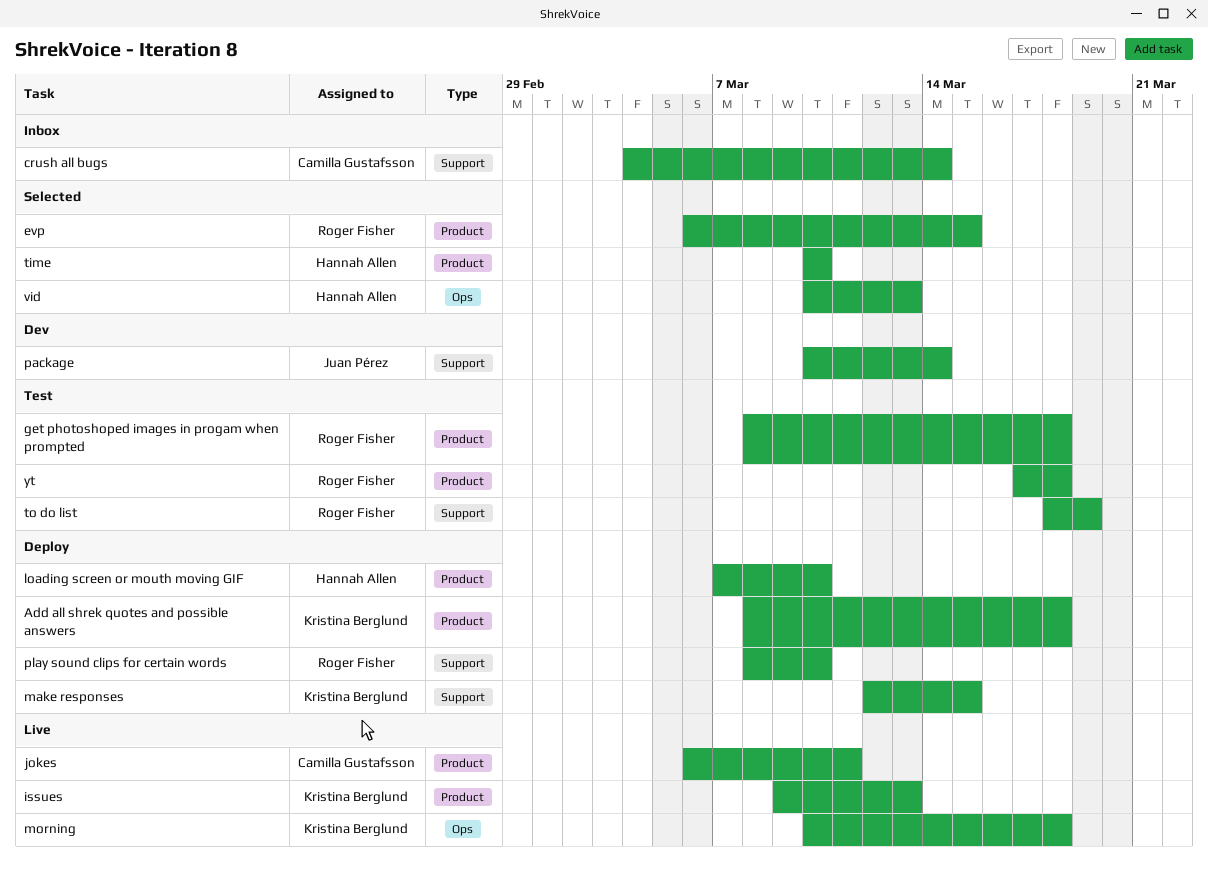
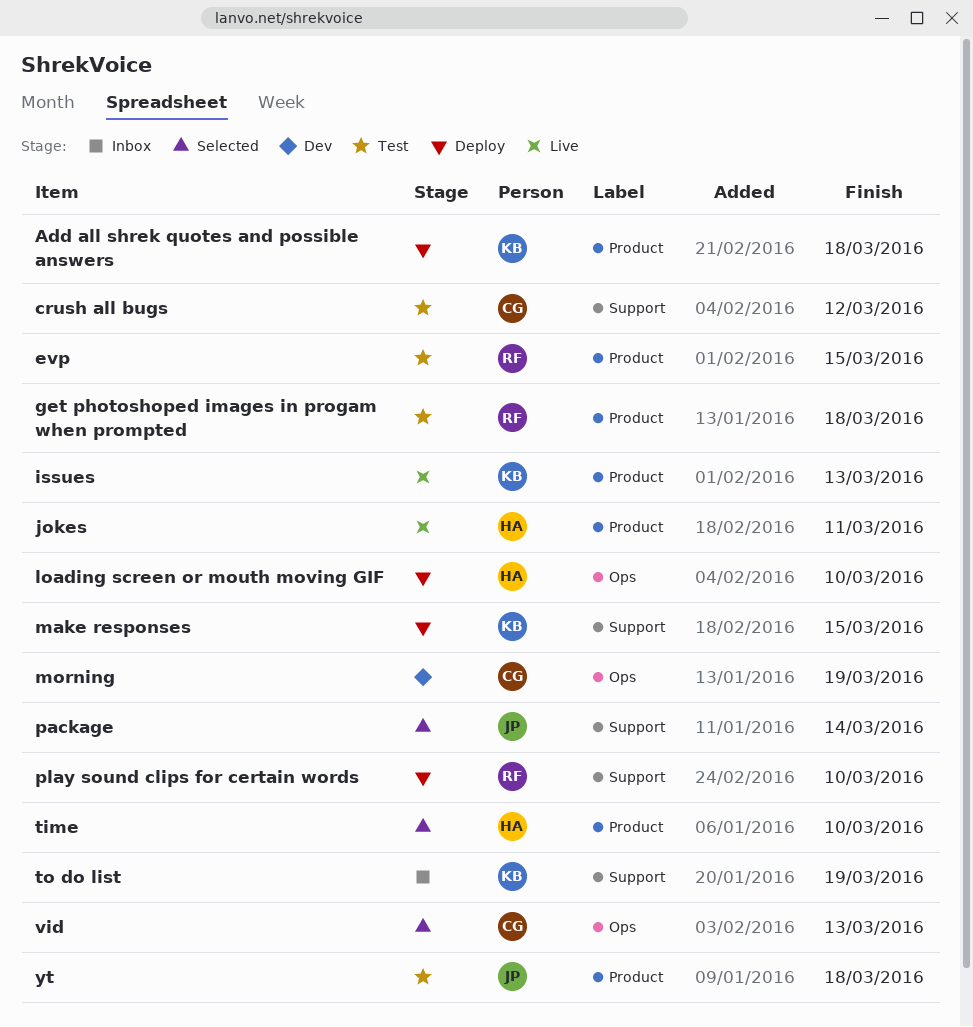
crush all bugs, status: Inbox -> Test
crush all bugs, due: Mar 14 -> Mar 12
evp, status: Selected -> Test
jokes, owner: Camilla Gustafsson -> Hannah Allen
loading screen or mouth moving GIF, label: Product -> Ops
morning, status: Live -> Dev
morning, owner: Kristina Berglund -> Camilla Gustafsson
morning, due: Mar 18 -> Mar 19
package, status: Dev -> Selected
to do list, status: Test -> Inbox
to do list, owner: Roger Fisher -> Kristina Berglund
vid, owner: Hannah Allen -> Camilla Gustafsson
yt, owner: Roger Fisher -> Juan Pérez

